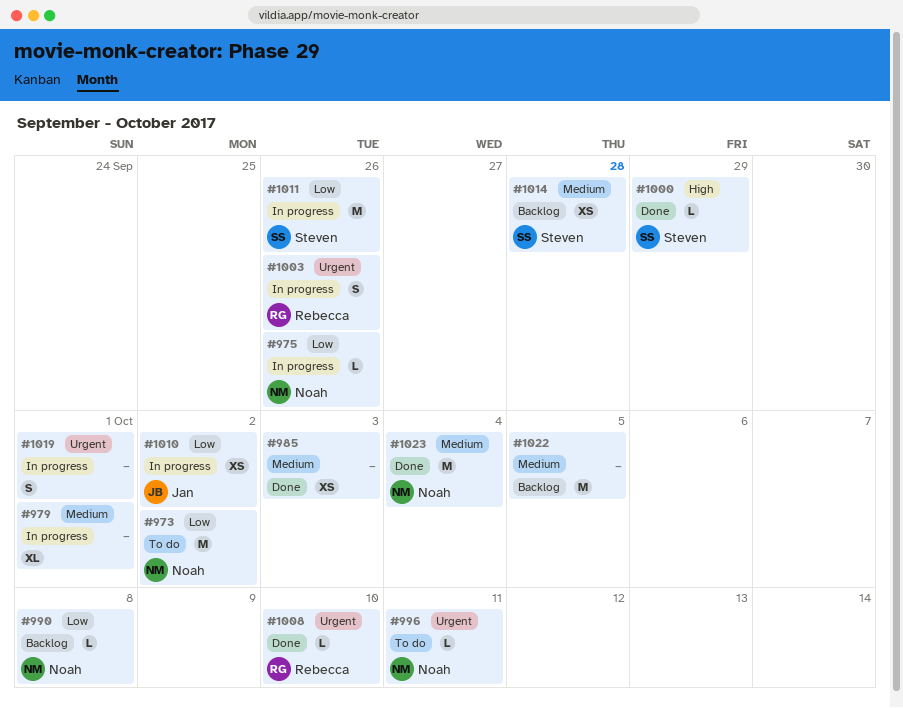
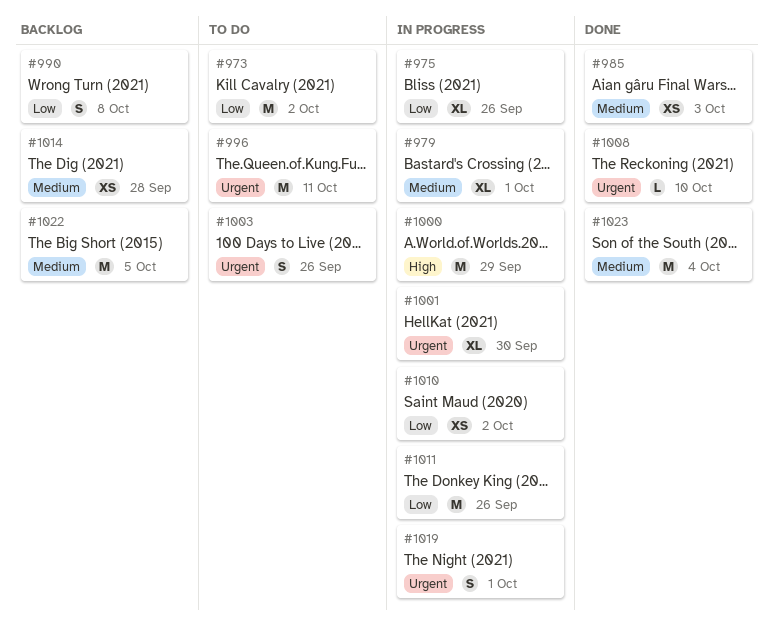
#975, estimate: L -> XL
#990, estimate: L -> S
#996, estimate: L -> M
#1000, status: Done -> In progress
#1000, estimate: L -> M
#1001: none -> present
#1003, status: In progress -> To do

